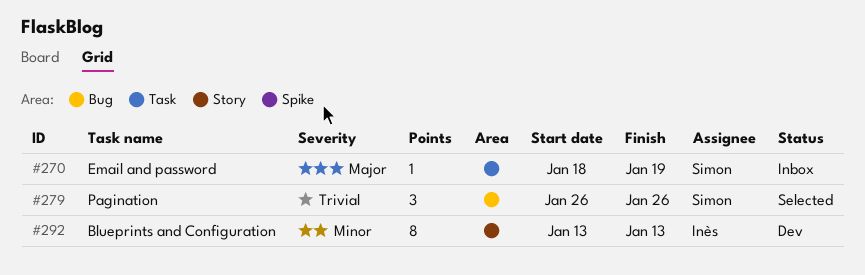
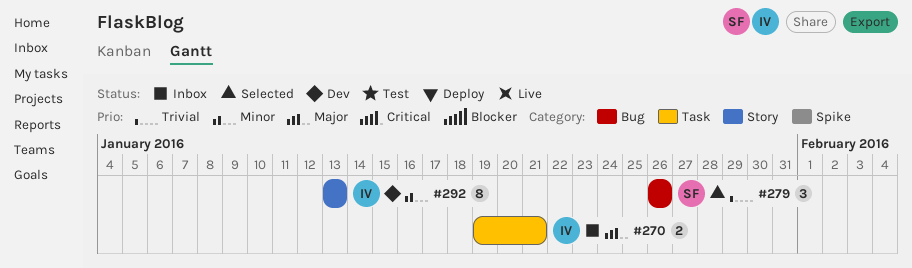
#270, owner: Simon -> Inès
#270, estimate: 1 -> 2
#270, start: Jan 18 -> Jan 19
#270, due: Jan 19 -> Jan 21

